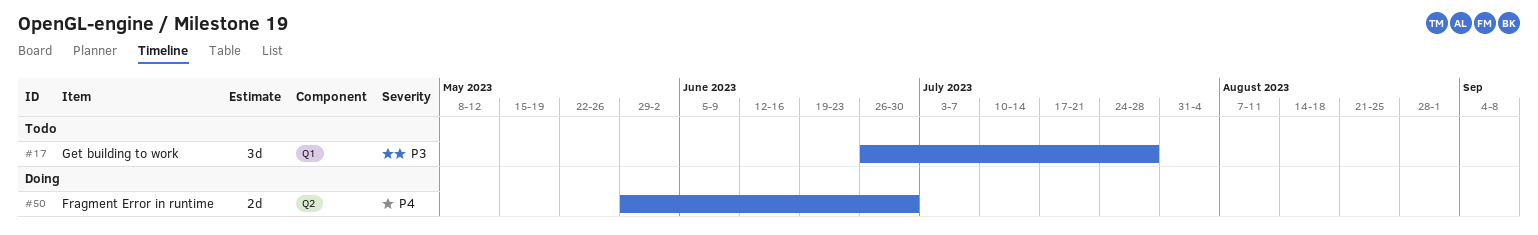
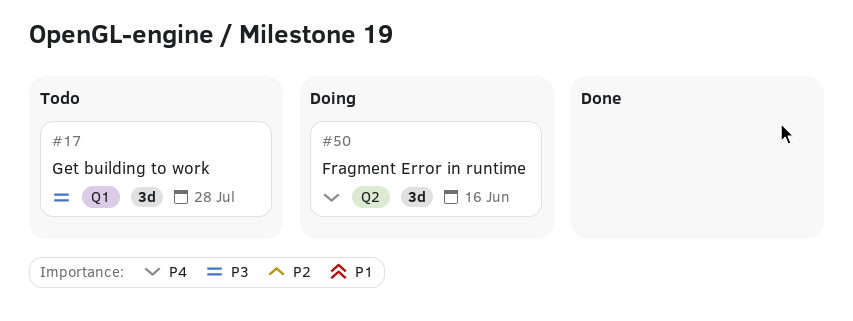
#50, estimate: 2d -> 3d
#50, due: Jun 30 -> Jun 16

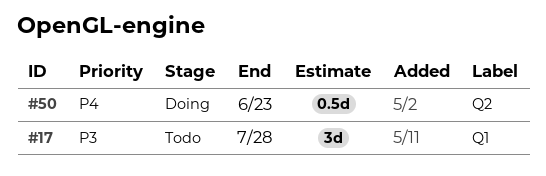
#50, estimate: 3d -> 0.5d
#50, due: Jun 16 -> Jun 23

